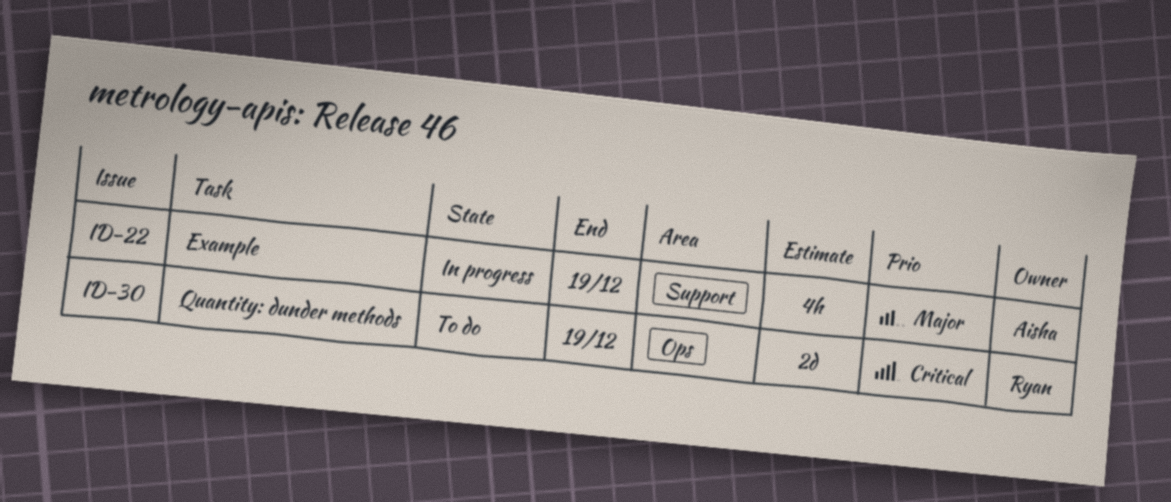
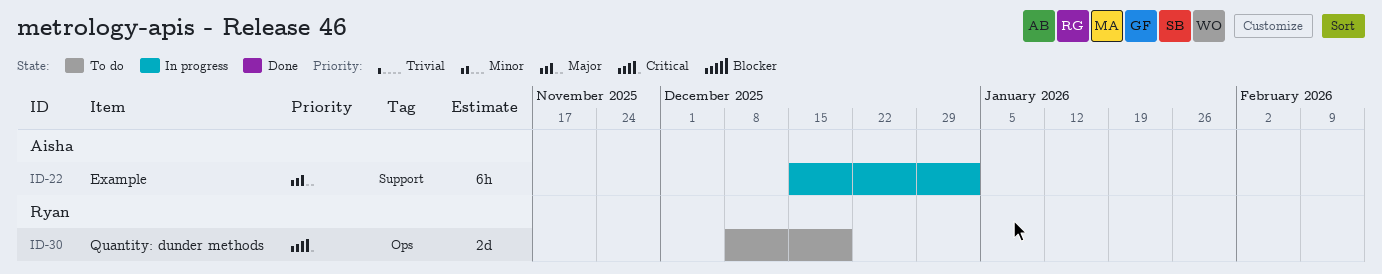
ID-22, estimate: 4h -> 6h
ID-22, due: Dec 19 -> Jan 2

